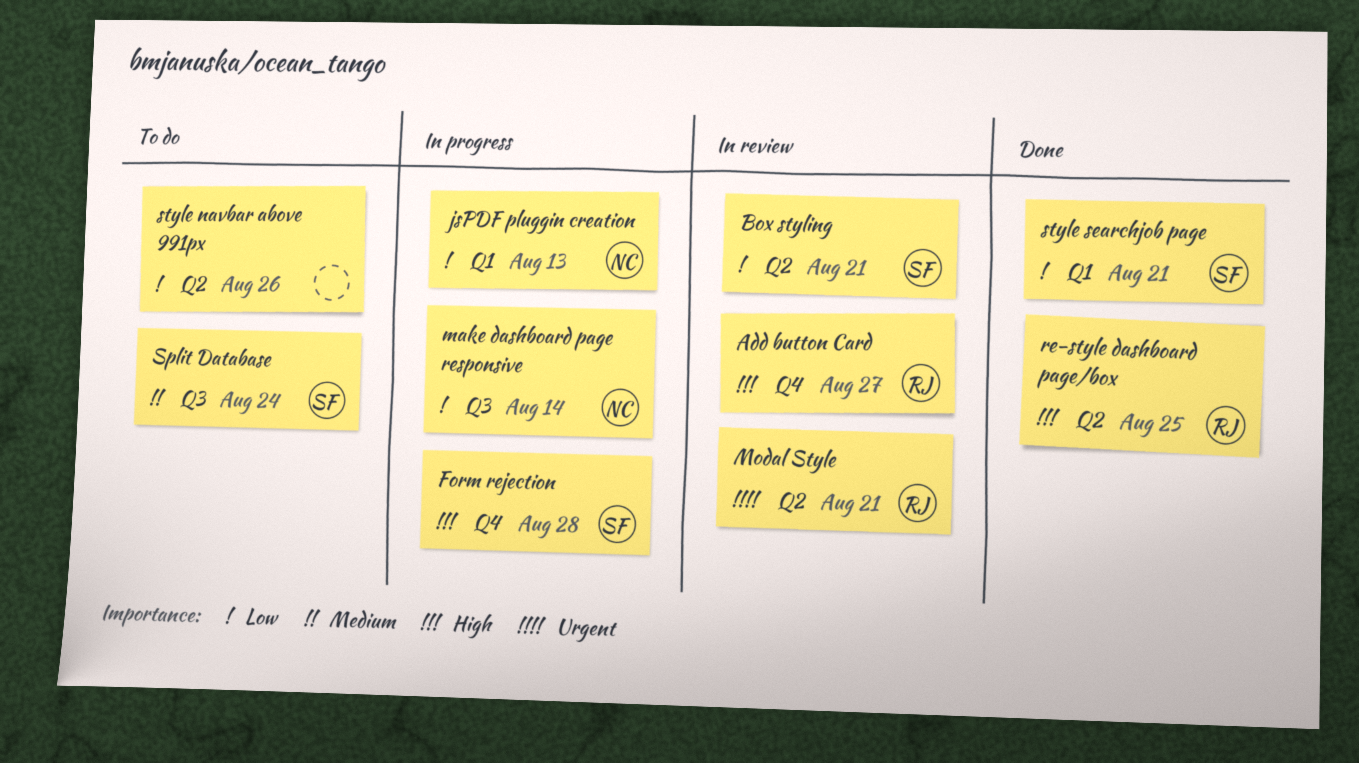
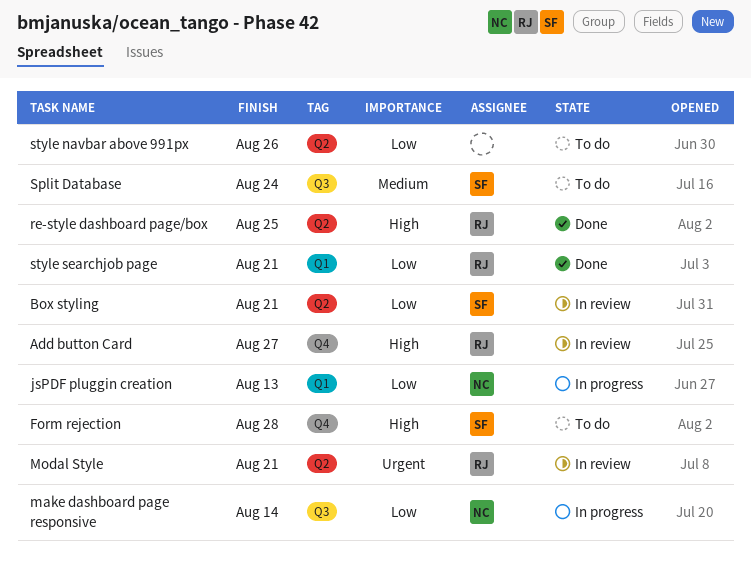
Form rejection, status: In progress -> To do
style searchjob page, owner: SF -> RJ

